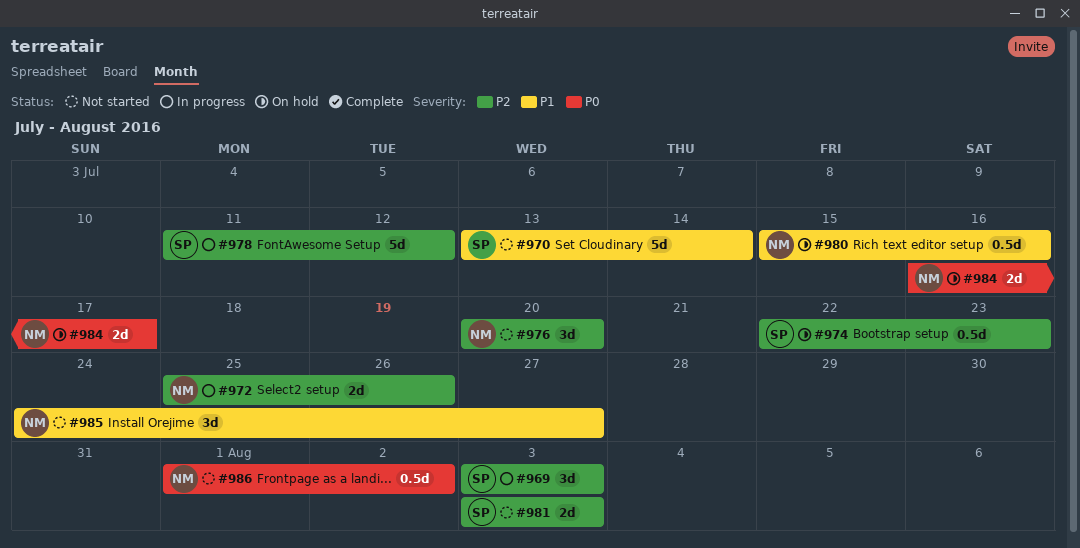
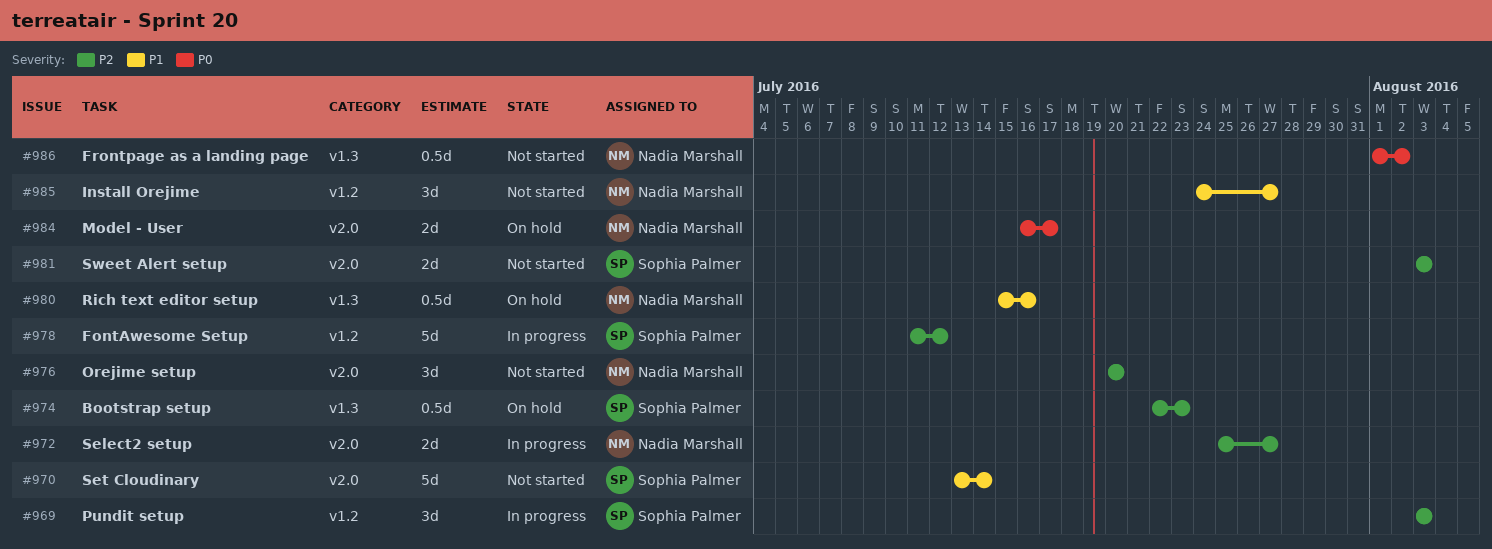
#972, due: Jul 26 -> Jul 27

